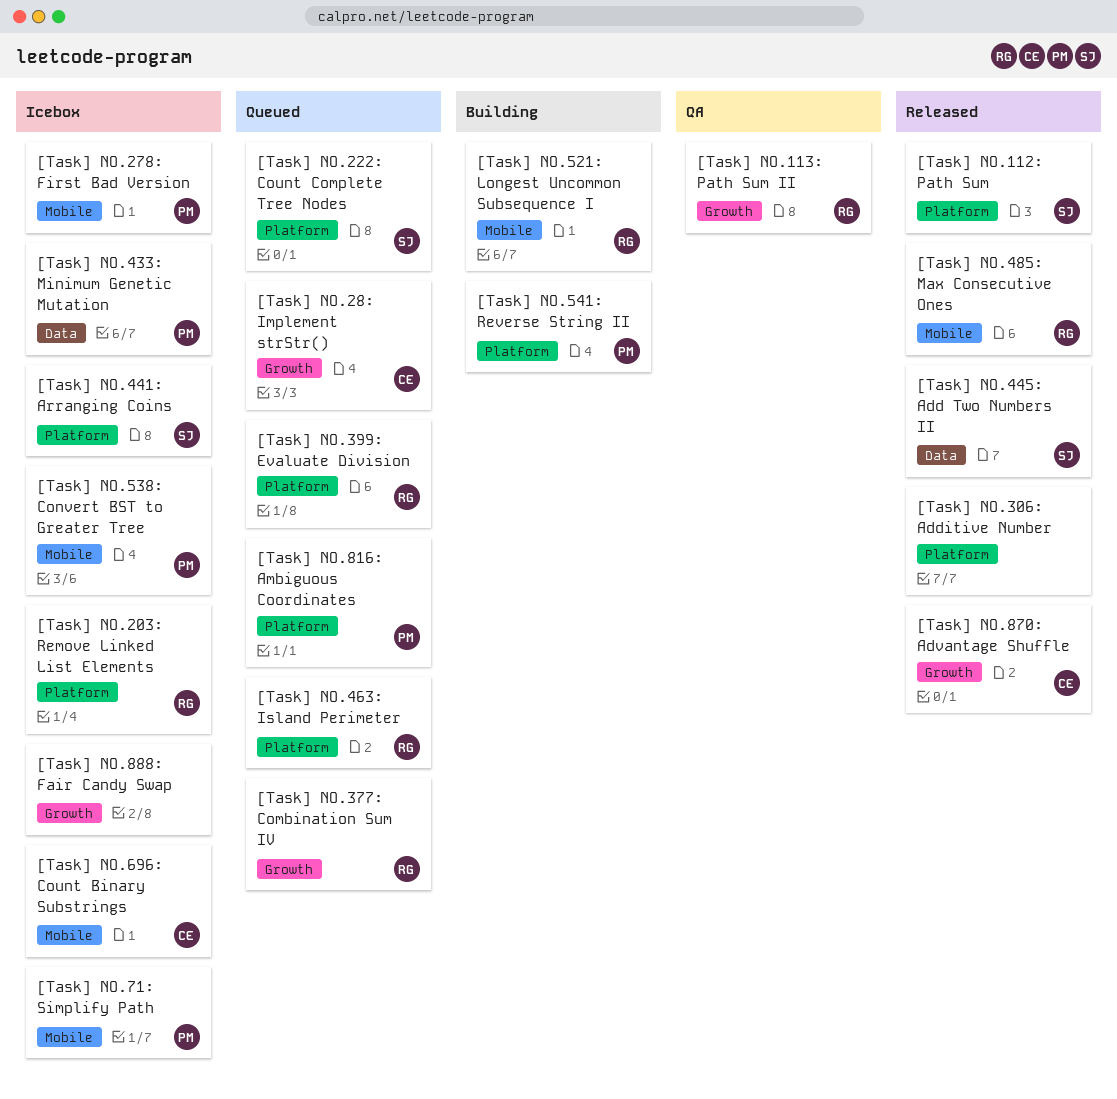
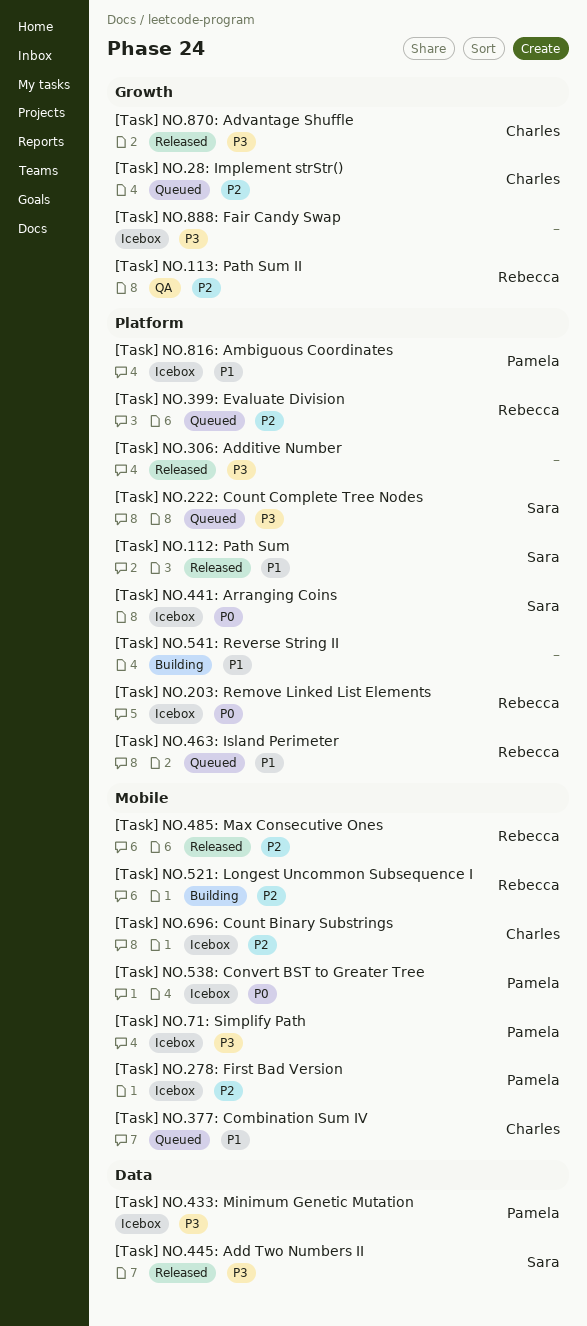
[Task] NO.377: Combination Sum IV, owner: Rebecca -> Charles
[Task] NO.377: Combination Sum IV, label: Growth -> Mobile
[Task] NO.541: Reverse String II, owner: Pamela -> none
[Task] NO.816: Ambiguous Coordinates, status: Queued -> Icebox

